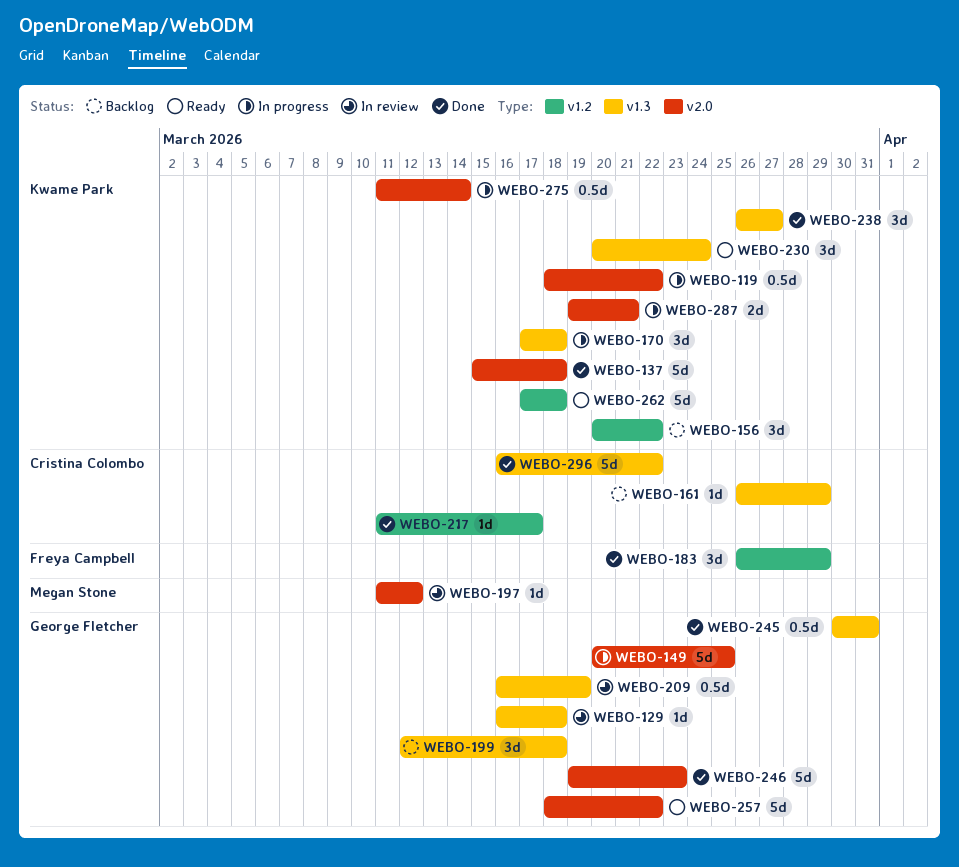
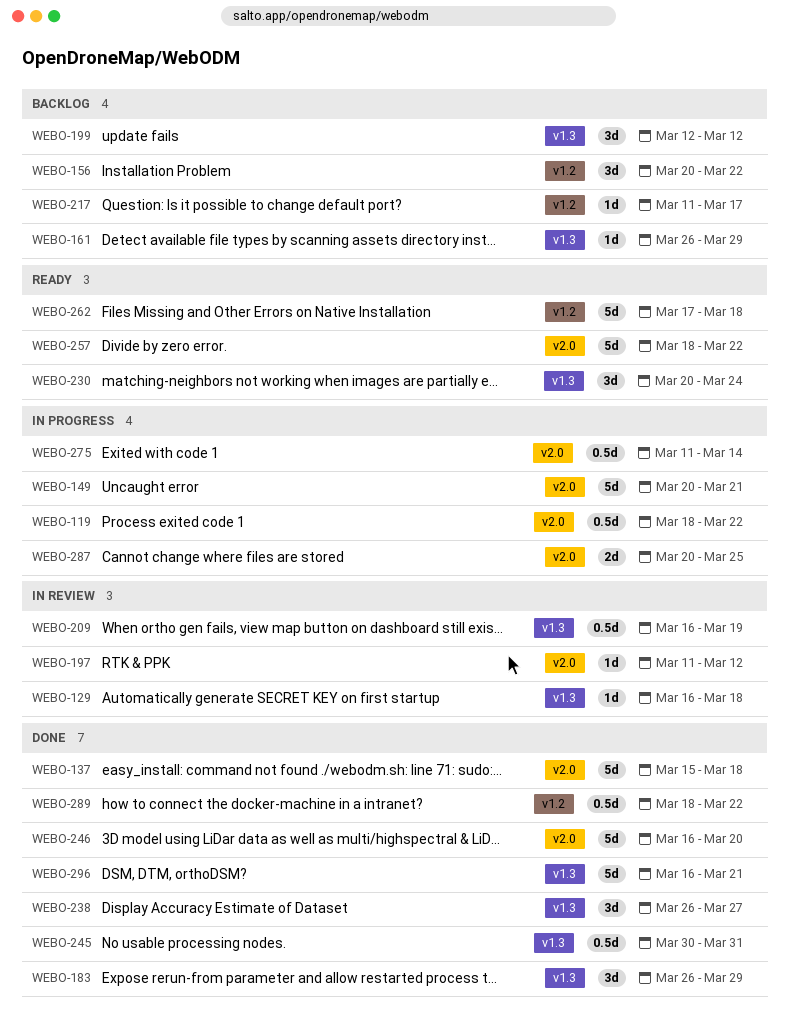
WEBO-149, due: Mar 25 -> Mar 21
WEBO-170: present -> none
WEBO-183, label: v1.2 -> v1.3
WEBO-199, due: Mar 18 -> Mar 12
WEBO-217, status: Done -> Backlog
WEBO-246, start: Mar 19 -> Mar 16
WEBO-246, due: Mar 23 -> Mar 20
WEBO-287, start: Mar 19 -> Mar 20
WEBO-287, due: Mar 21 -> Mar 25
WEBO-289: none -> present
WEBO-296, due: Mar 22 -> Mar 21

